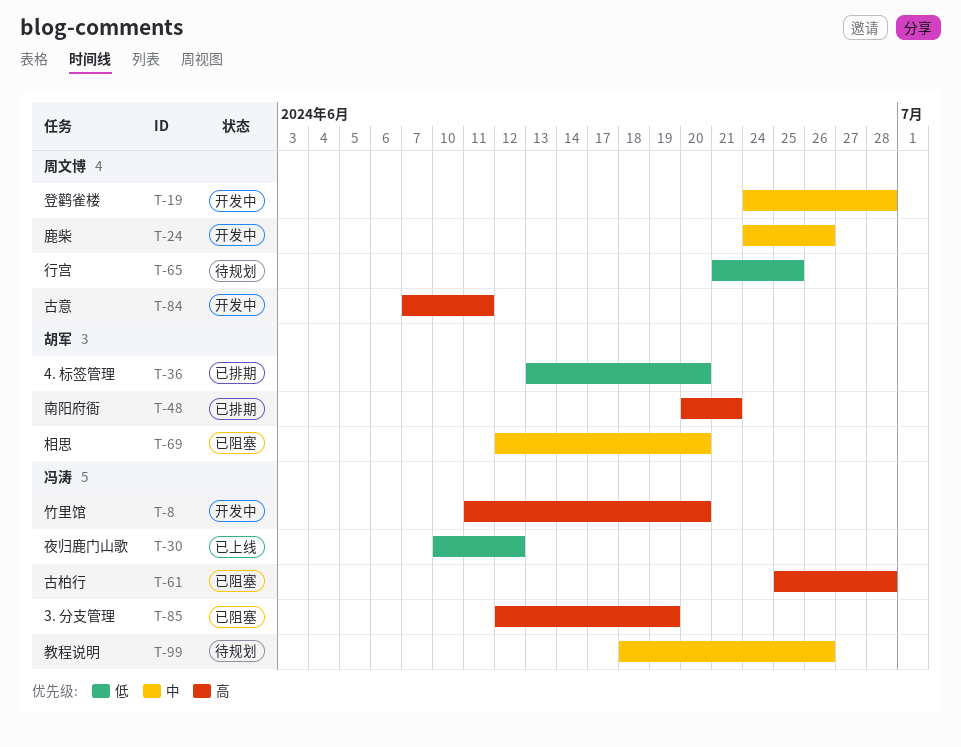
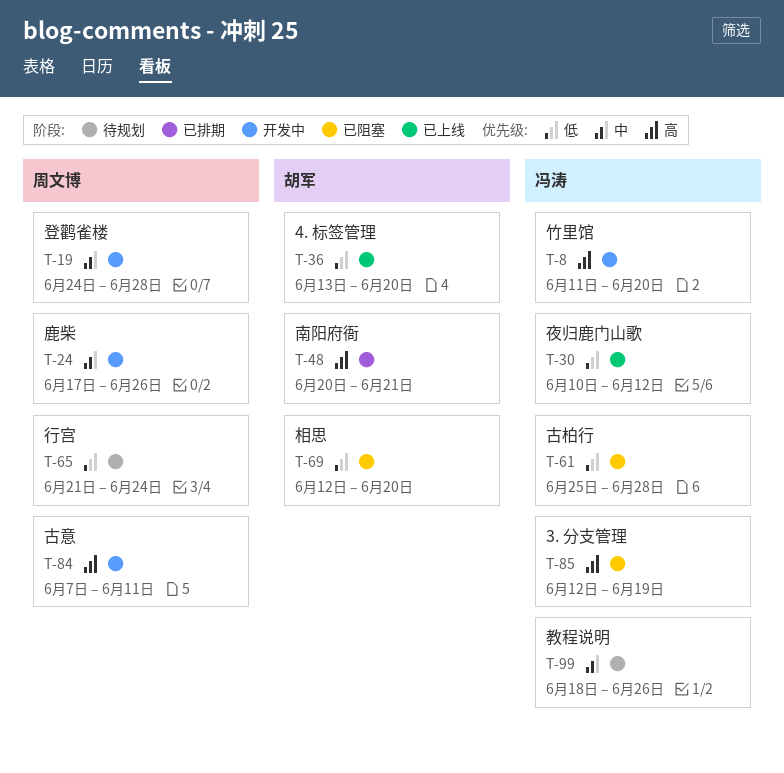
T-24, start: Jun 24 -> Jun 17
T-36, status: 已排期 -> 已上线
T-61, priority: 高 -> 低
T-65, due: Jun 25 -> Jun 24
T-69, priority: 中 -> 低

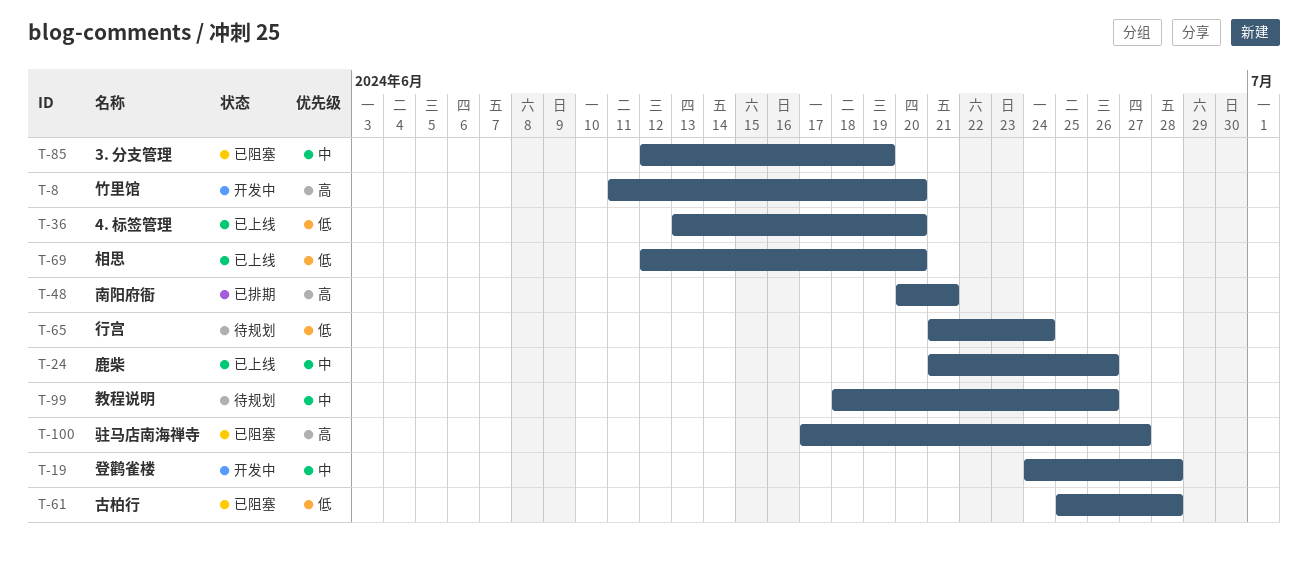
T-24, status: 开发中 -> 已上线
T-24, start: Jun 17 -> Jun 21
T-30: present -> none
T-69, status: 已阻塞 -> 已上线
T-84: present -> none
T-85, priority: 高 -> 中
T-100: none -> present

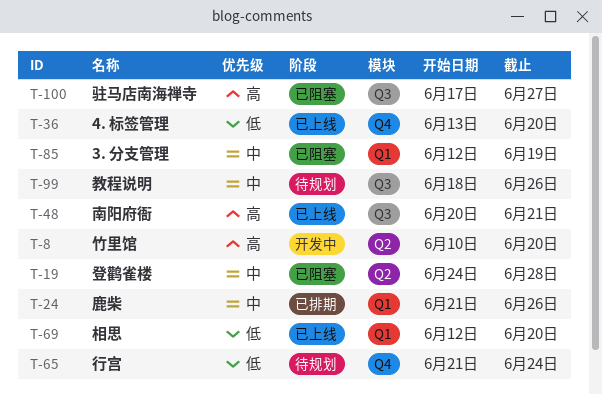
T-8, start: Jun 11 -> Jun 10
T-19, status: 开发中 -> 已阻塞
T-24, status: 已上线 -> 已排期
T-48, status: 已排期 -> 已上线
T-61: present -> none

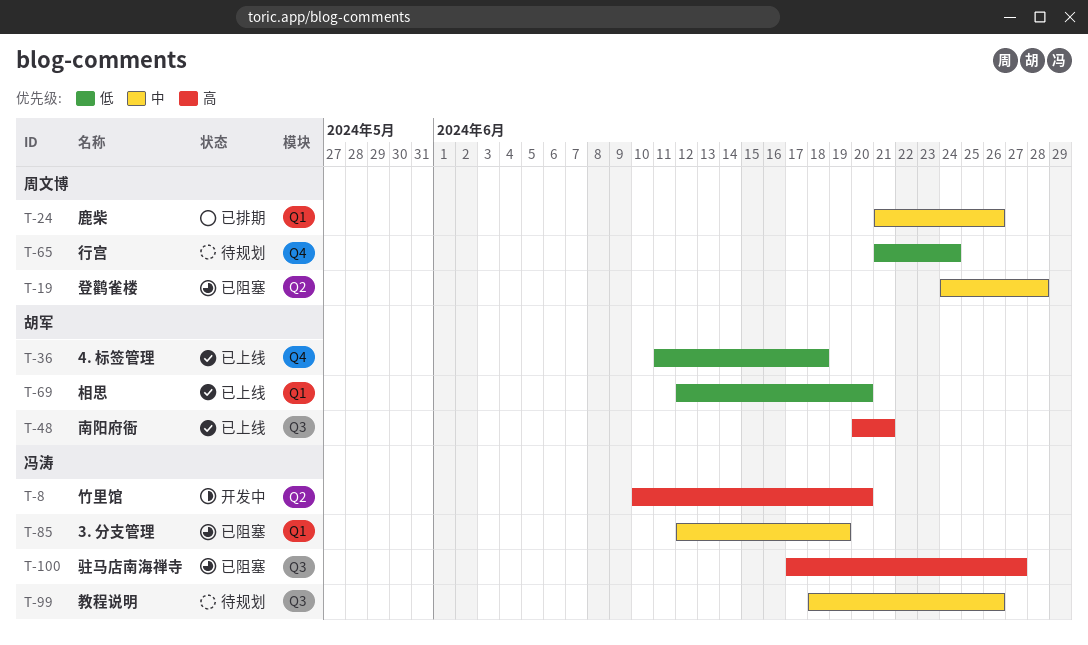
T-36, start: Jun 13 -> Jun 11
T-36, due: Jun 20 -> Jun 18

